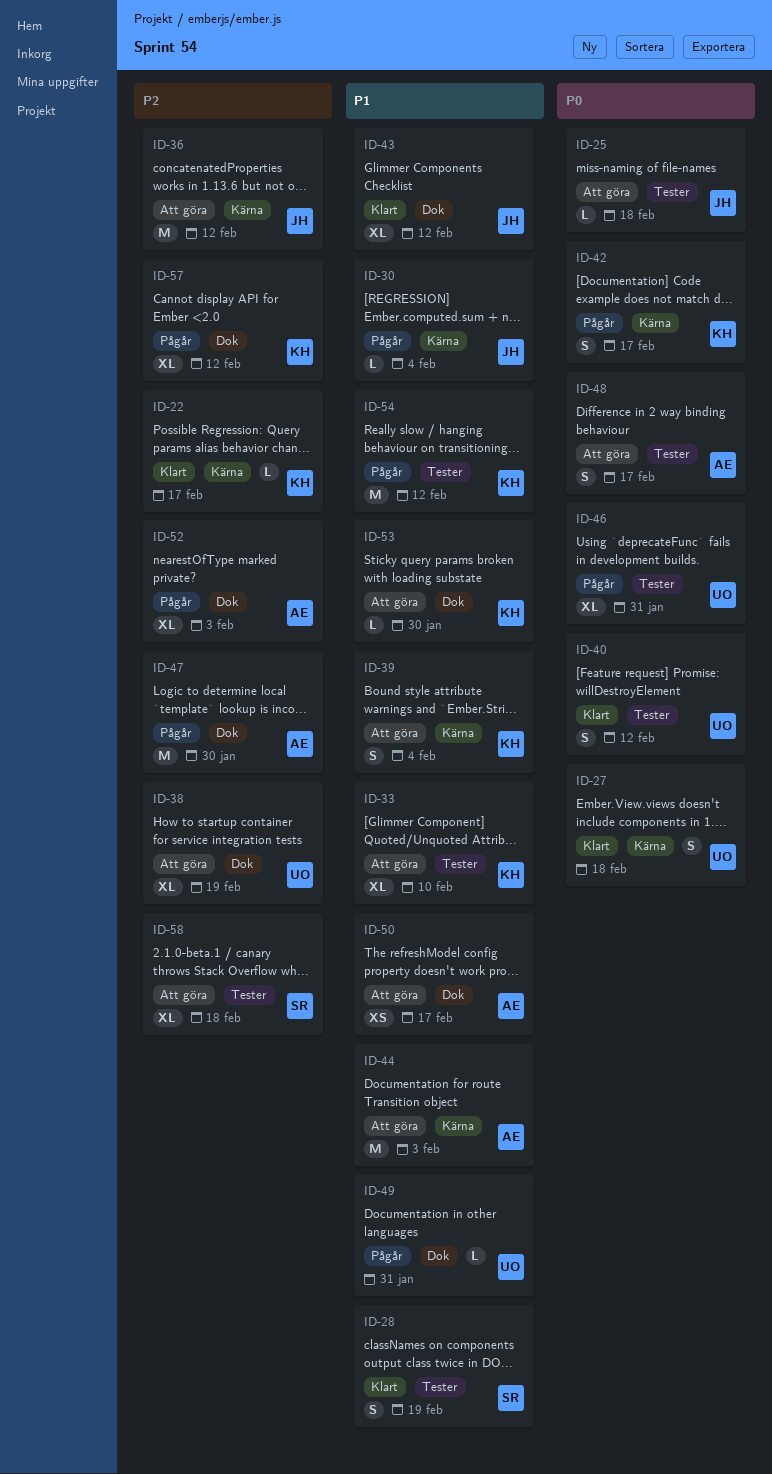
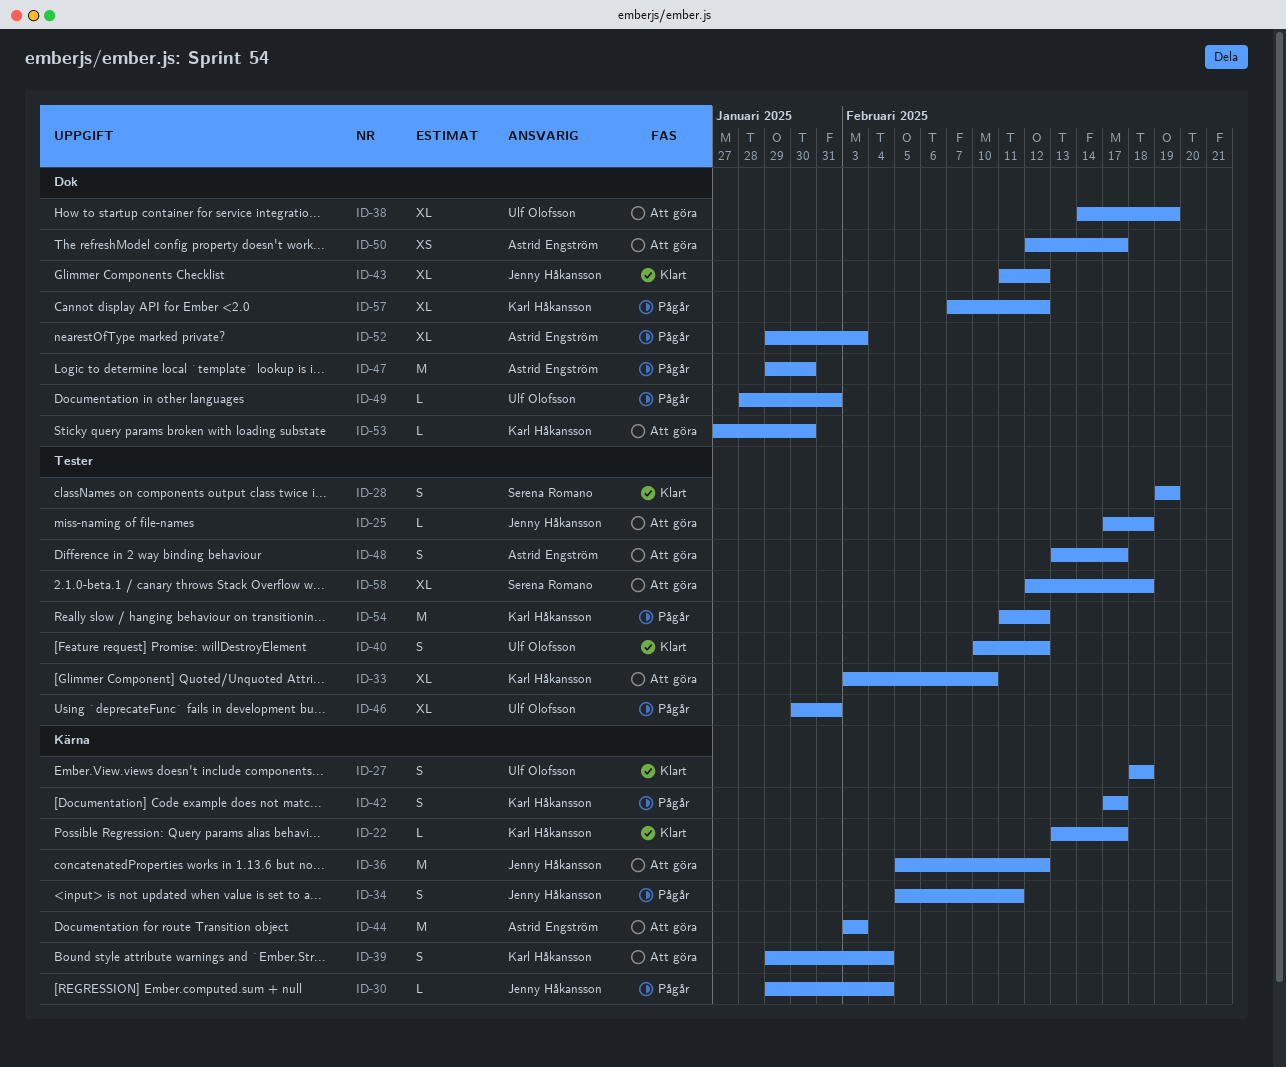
ID-34: none -> present

